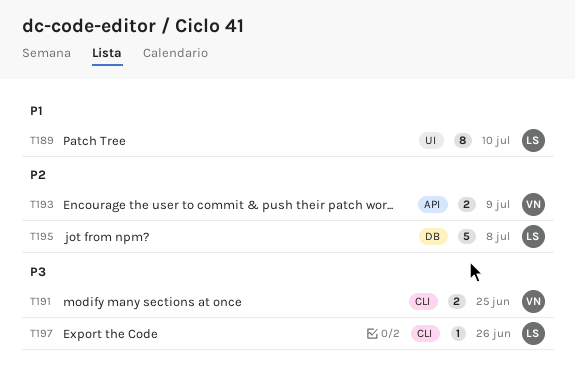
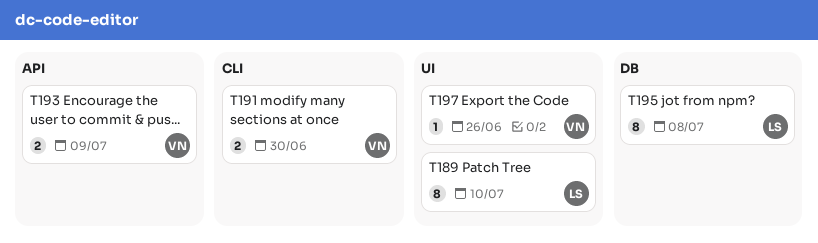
T191, due: Jun 25 -> Jun 30
T195, estimate: 5 -> 8
T197, owner: LS -> VN
T197, label: CLI -> UI

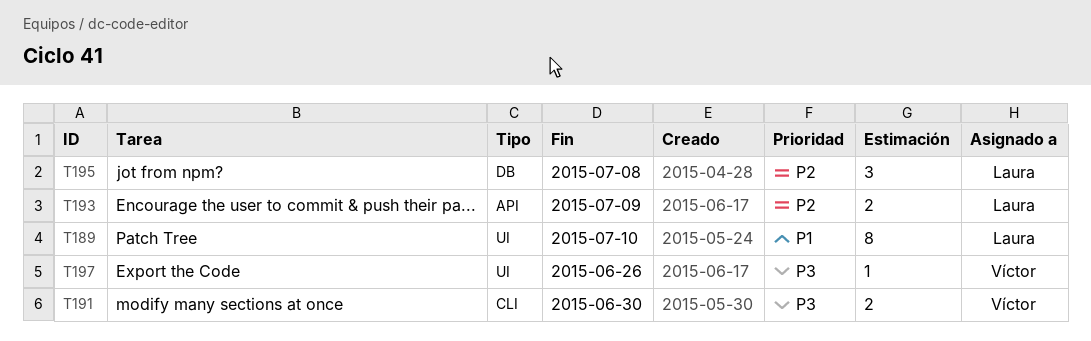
T193, owner: Víctor -> Laura
T195, estimate: 8 -> 3

